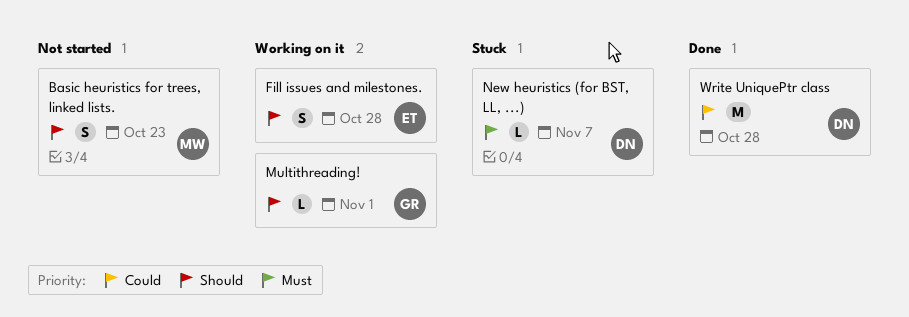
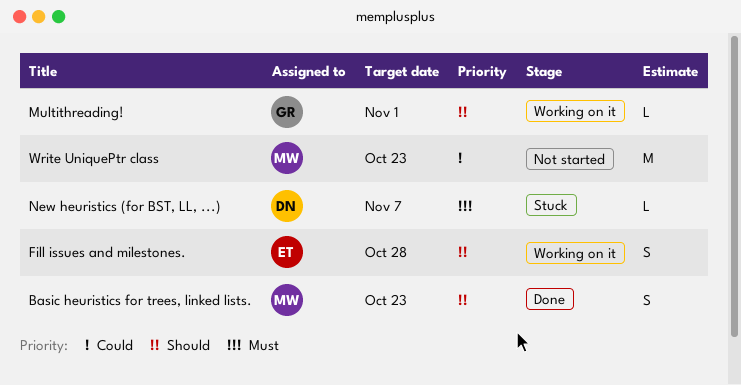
Basic heuristics for trees, linked lists., status: Not started -> Done
Write UniquePtr class, status: Done -> Not started
Write UniquePtr class, owner: DN -> MW
Write UniquePtr class, due: Oct 28 -> Oct 23

